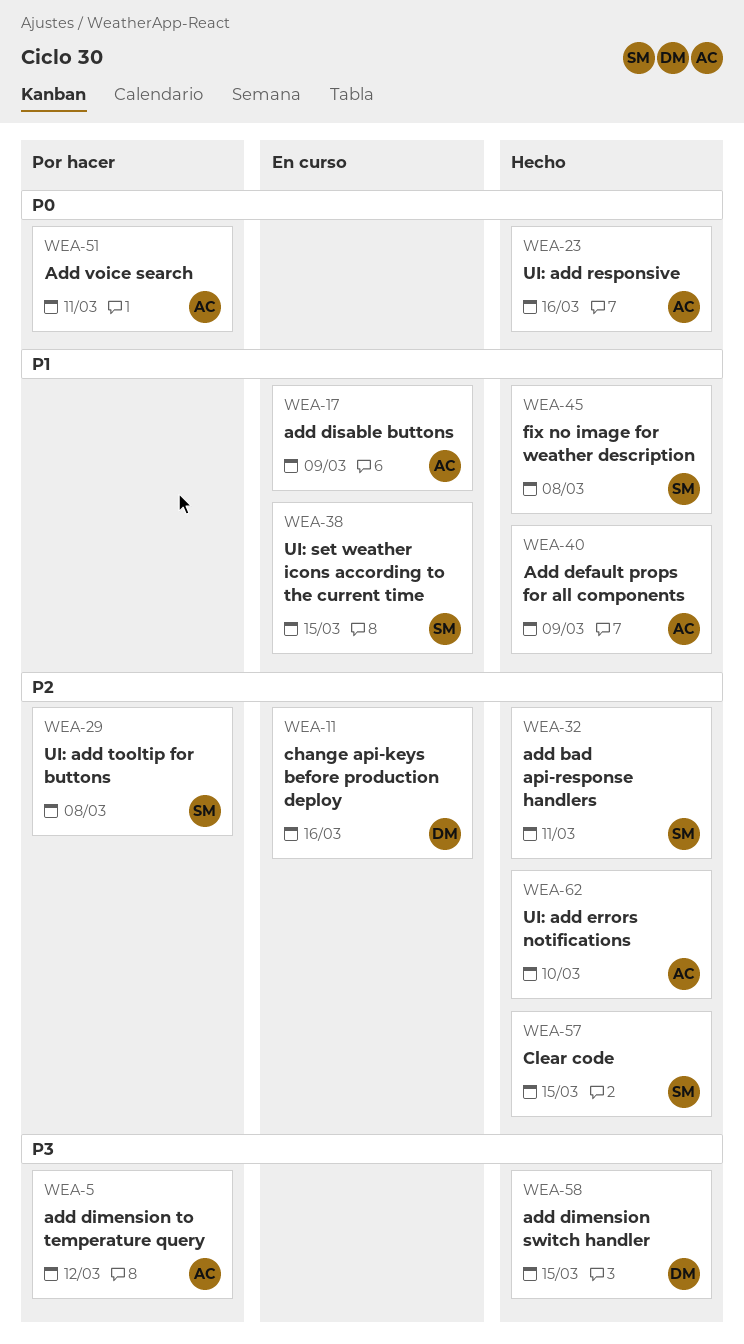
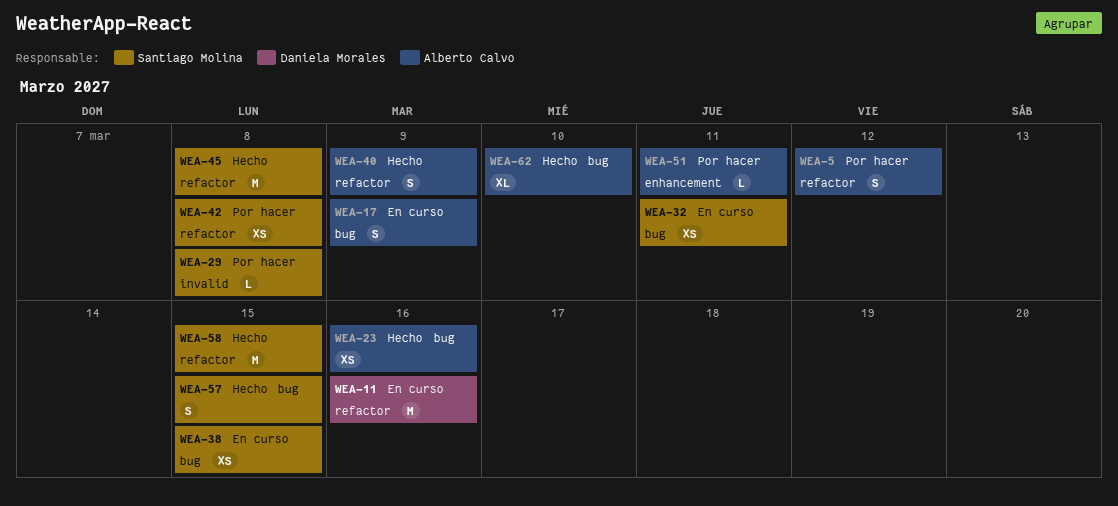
WEA-32, status: Hecho -> En curso
WEA-42: none -> present
WEA-58, owner: Daniela Morales -> Santiago Molina

